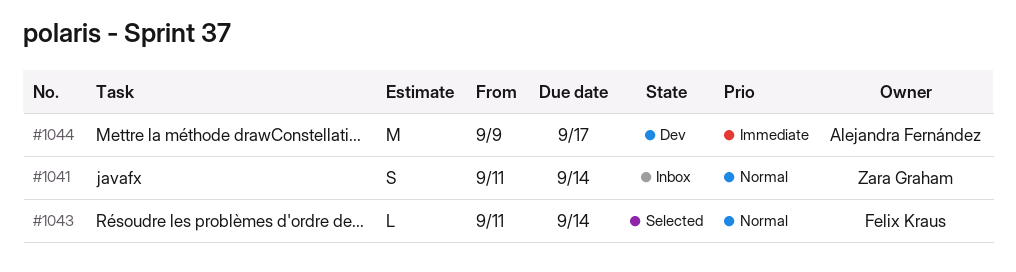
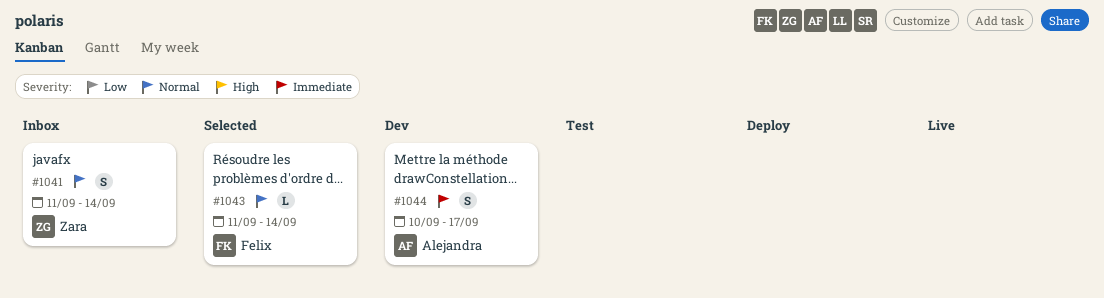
#1044, estimate: M -> S
#1044, start: Sep 9 -> Sep 10

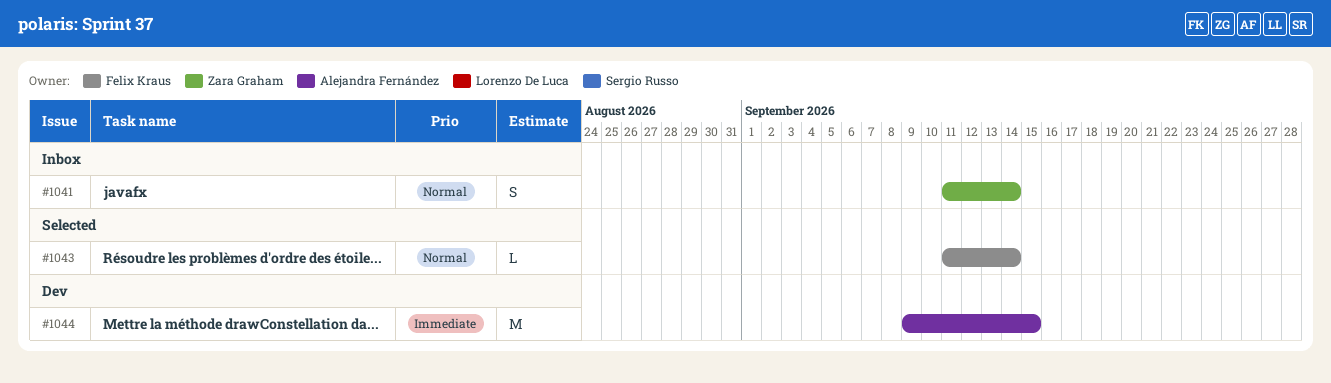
#1044, estimate: S -> M
#1044, start: Sep 10 -> Sep 9
#1044, due: Sep 17 -> Sep 15

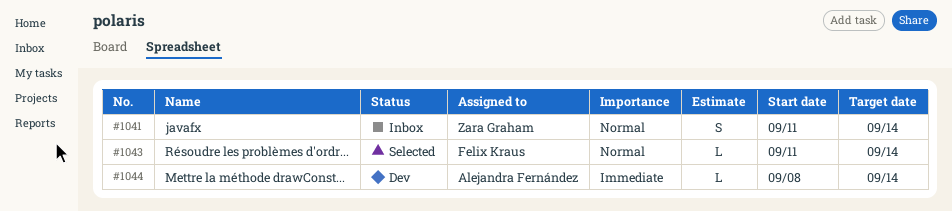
#1044, estimate: M -> L
#1044, start: Sep 9 -> Sep 8
#1044, due: Sep 15 -> Sep 14

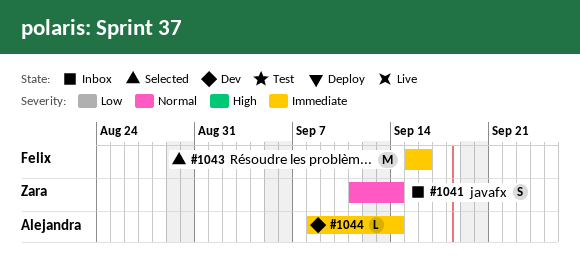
#1043, priority: Normal -> Immediate
#1043, estimate: L -> M
#1043, start: Sep 11 -> Sep 15
#1043, due: Sep 14 -> Sep 16

